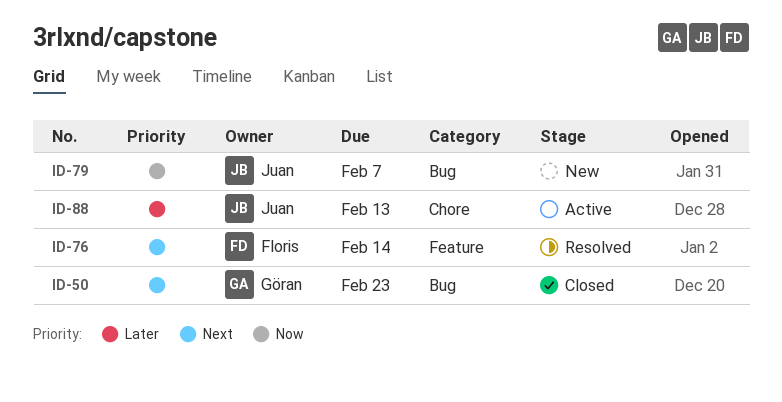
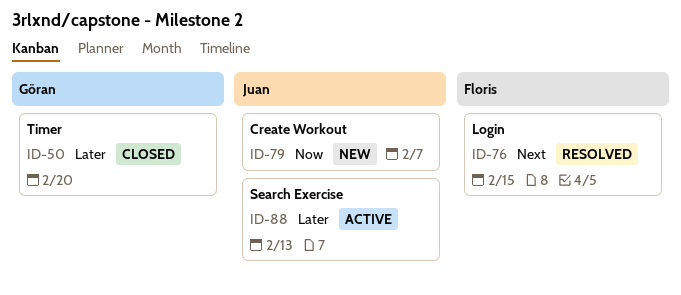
ID-50, priority: Next -> Later
ID-50, due: Feb 23 -> Feb 20
ID-76, due: Feb 14 -> Feb 15

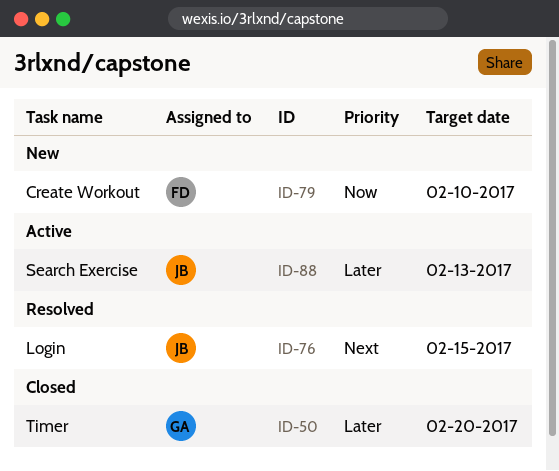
ID-76, owner: Floris -> Juan
ID-79, owner: Juan -> Floris
ID-79, due: Feb 7 -> Feb 10

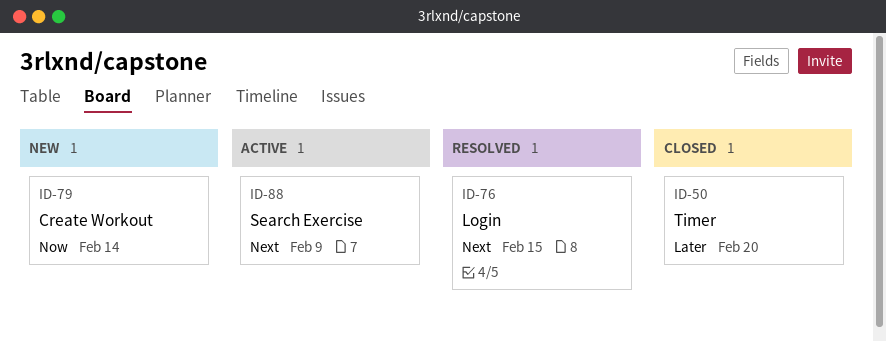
ID-79, due: Feb 10 -> Feb 14
ID-88, priority: Later -> Next
ID-88, due: Feb 13 -> Feb 9

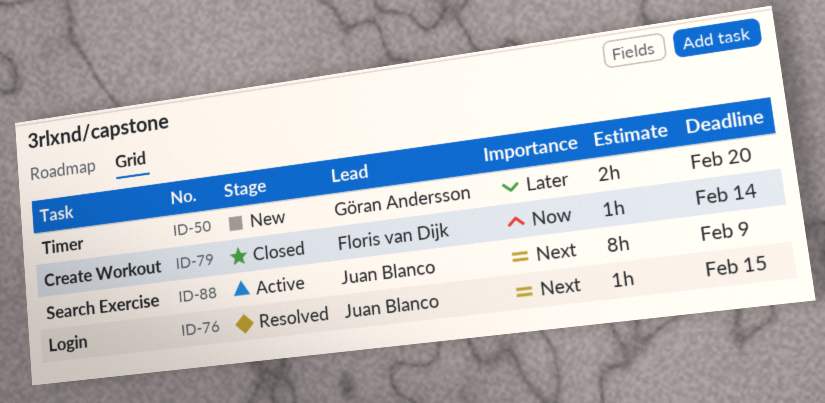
ID-50, status: Closed -> New
ID-79, status: New -> Closed

